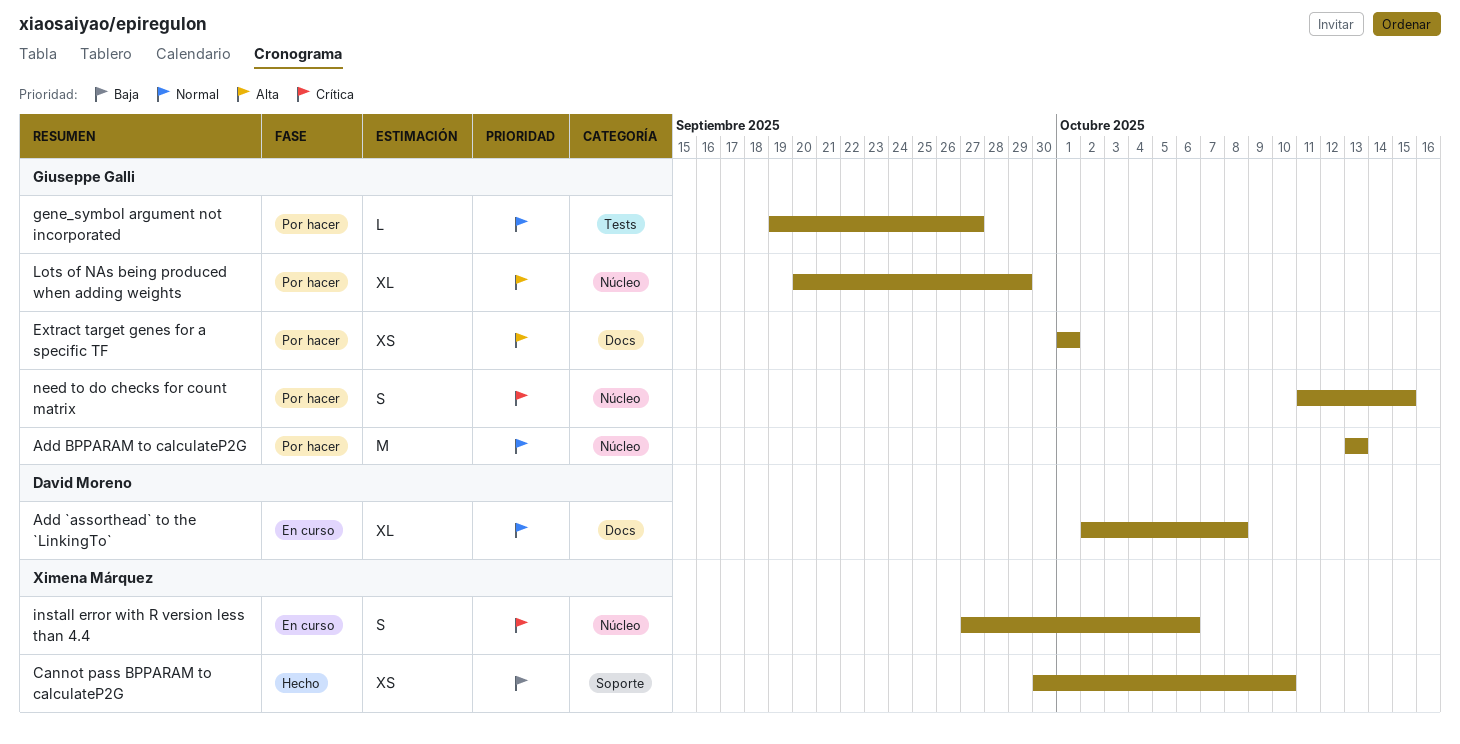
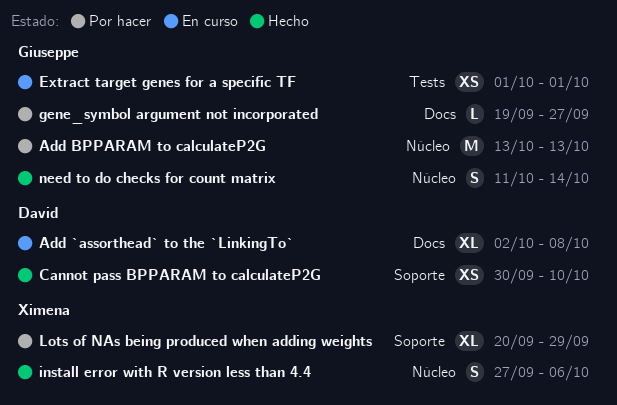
Cannot pass BPPARAM to calculateP2G, owner: Ximena Márquez -> David Moreno
Extract target genes for a specific TF, status: Por hacer -> En curso
Extract target genes for a specific TF, label: Docs -> Tests
gene_symbol argument not incorporated, label: Tests -> Docs
install error with R version less than 4.4, status: En curso -> Hecho
Lots of NAs being produced when adding weights, owner: Giuseppe Galli -> Ximena Márquez
Lots of NAs being produced when adding weights, label: Núcleo -> Soporte
need to do checks for count matrix, status: Por hacer -> Hecho
need to do checks for count matrix, due: Oct 15 -> Oct 14

